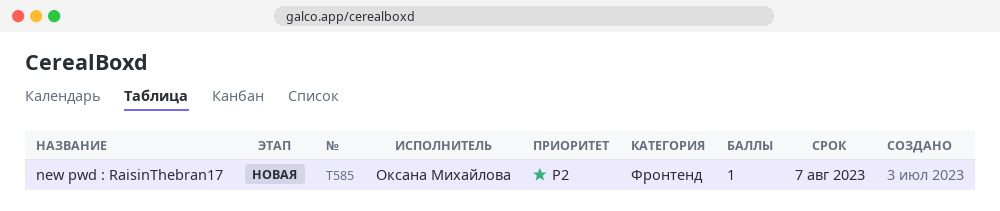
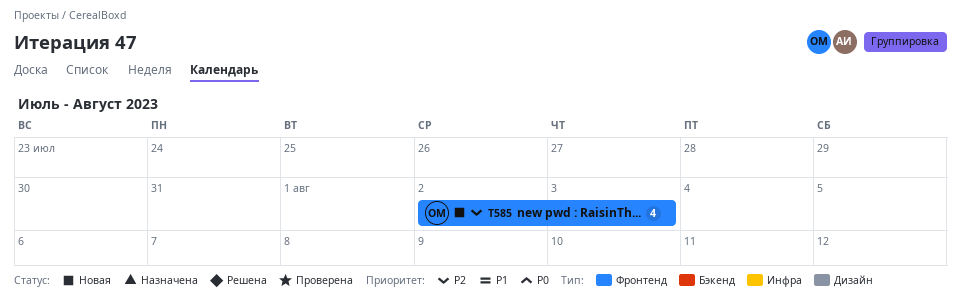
T585, estimate: 1 -> 4
T585, due: Aug 7 -> Aug 3

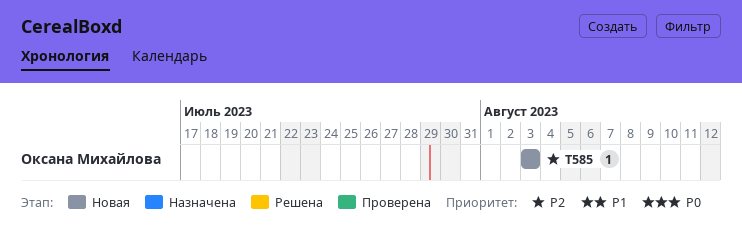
T585, estimate: 4 -> 1
T585, start: Aug 2 -> Aug 3

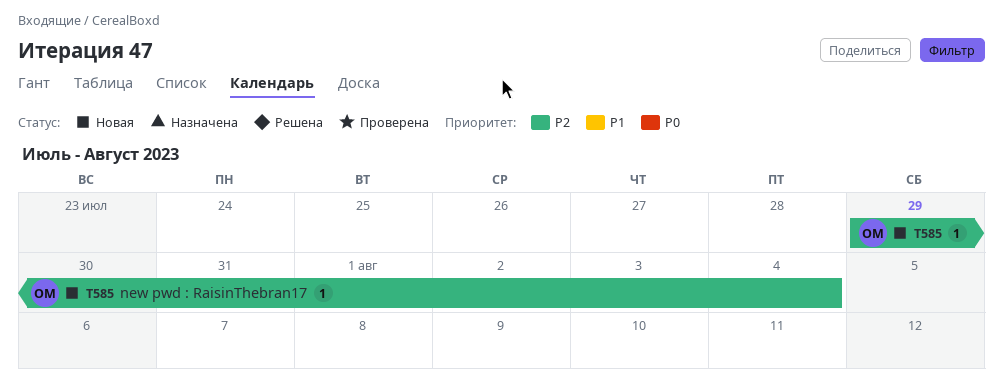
T585, start: Aug 3 -> Jul 29
T585, due: Aug 3 -> Aug 4

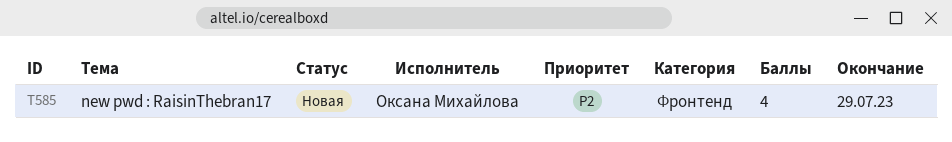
T585, estimate: 1 -> 4
T585, due: Aug 4 -> Jul 29

